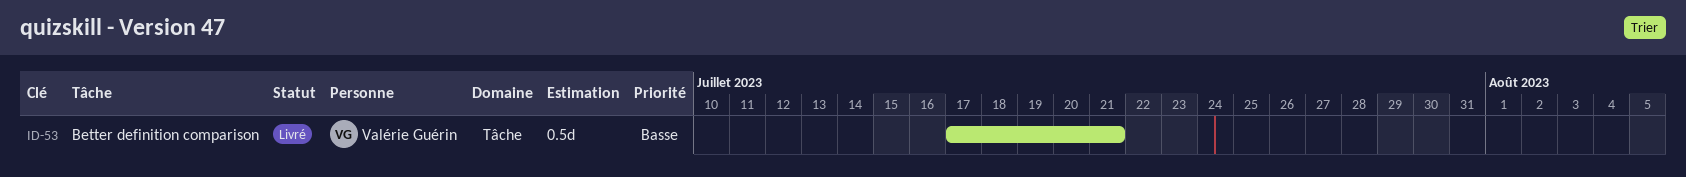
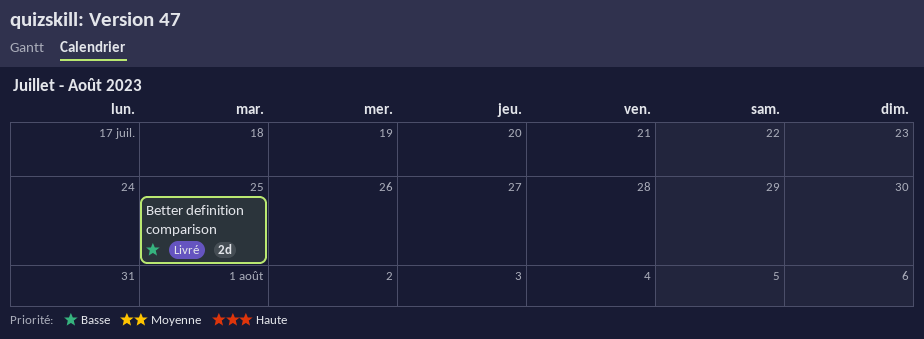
Better definition comparison, estimate: 0.5d -> 2d
Better definition comparison, due: Jul 21 -> Jul 25

